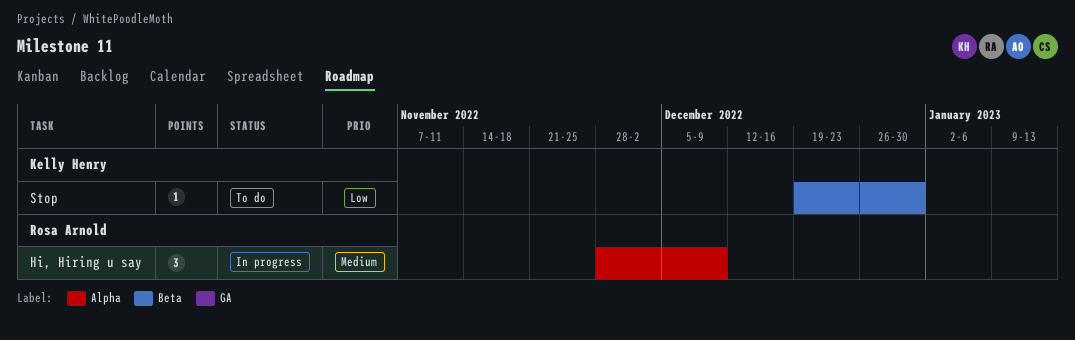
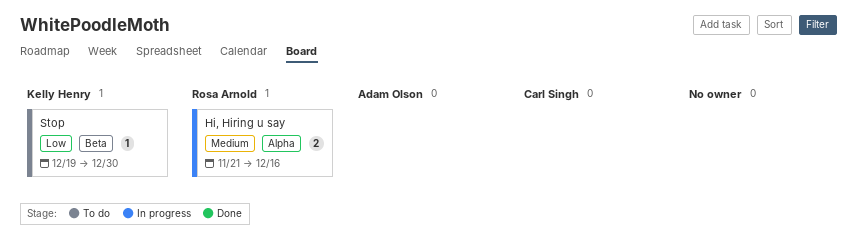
Hi, Hiring u say, estimate: 3 -> 2
Hi, Hiring u say, start: Nov 28 -> Nov 21
Hi, Hiring u say, due: Dec 9 -> Dec 16

